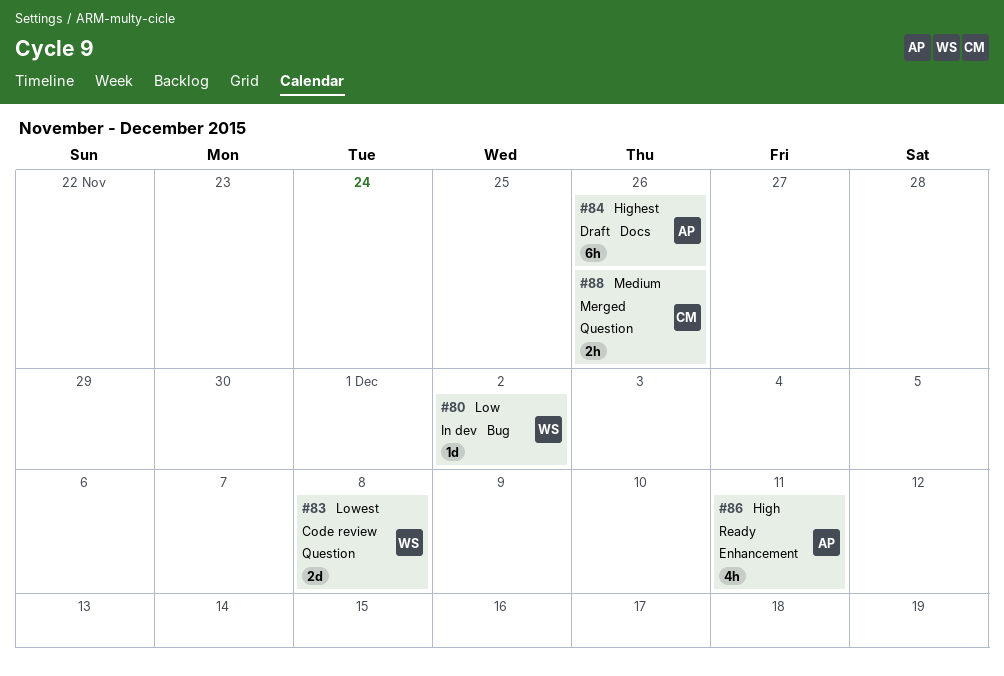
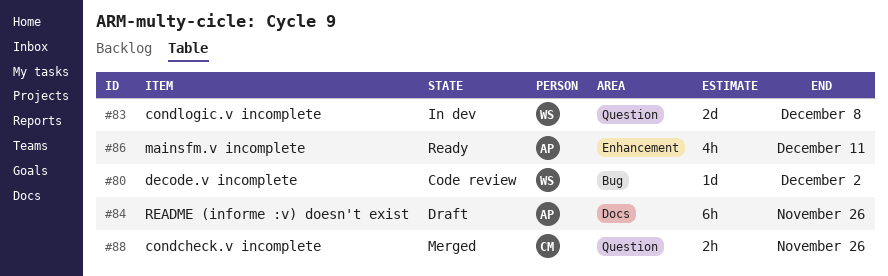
#80, status: In dev -> Code review
#83, status: Code review -> In dev

